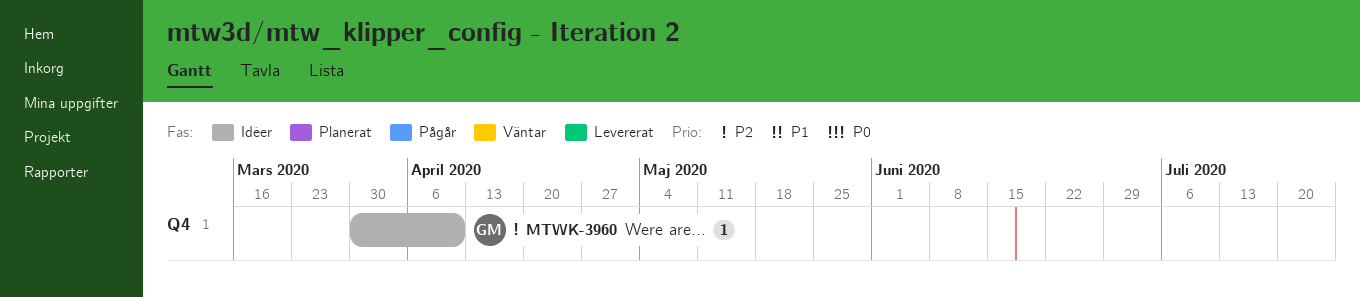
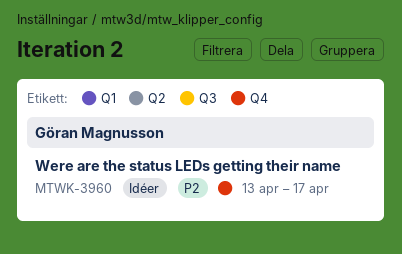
MTWK-3960, start: Mar 30 -> Apr 13
MTWK-3960, due: Apr 10 -> Apr 17

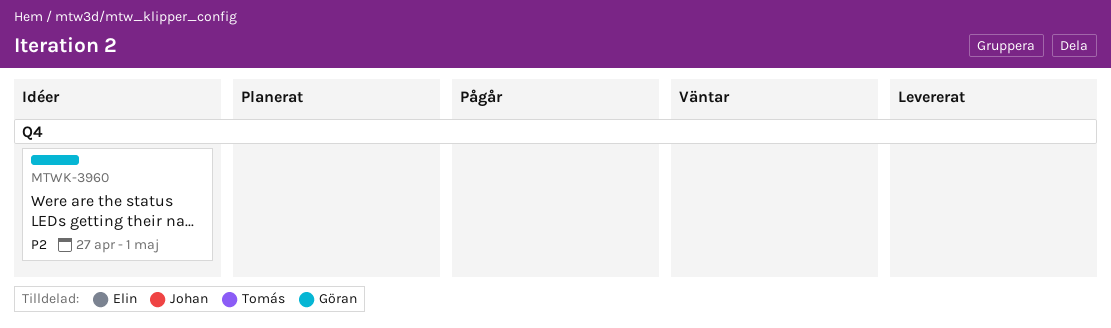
MTWK-3960, start: Apr 13 -> Apr 27
MTWK-3960, due: Apr 17 -> May 1

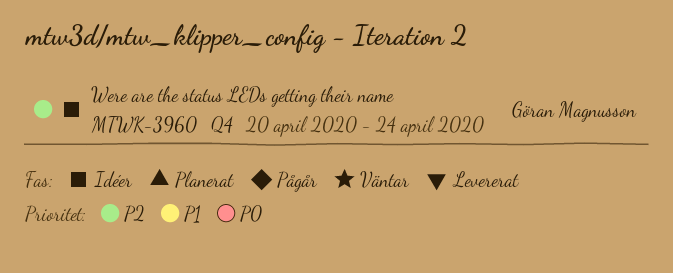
MTWK-3960, start: Apr 27 -> Apr 20
MTWK-3960, due: May 1 -> Apr 24

